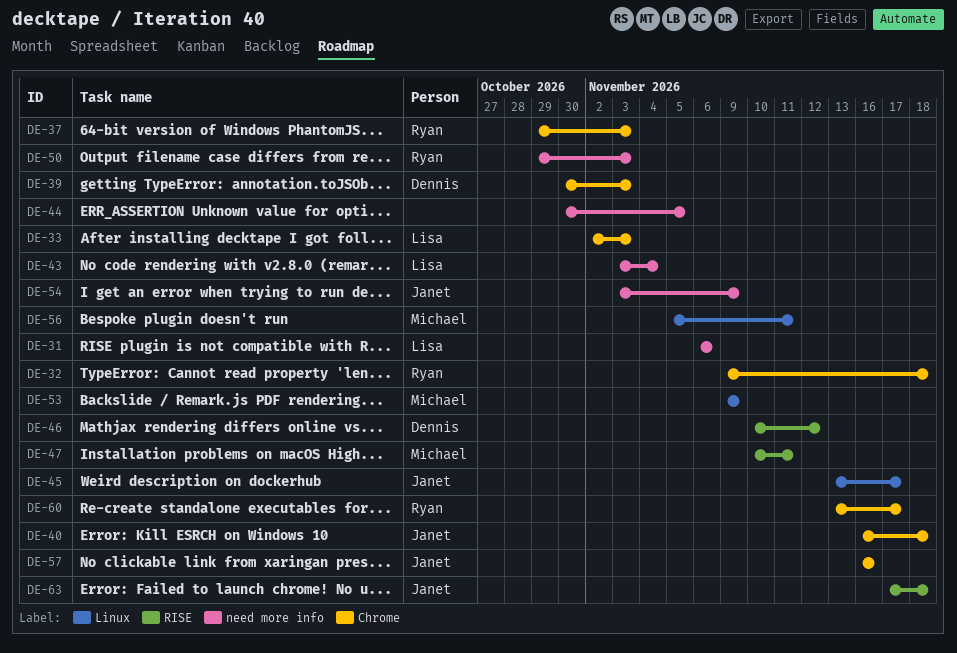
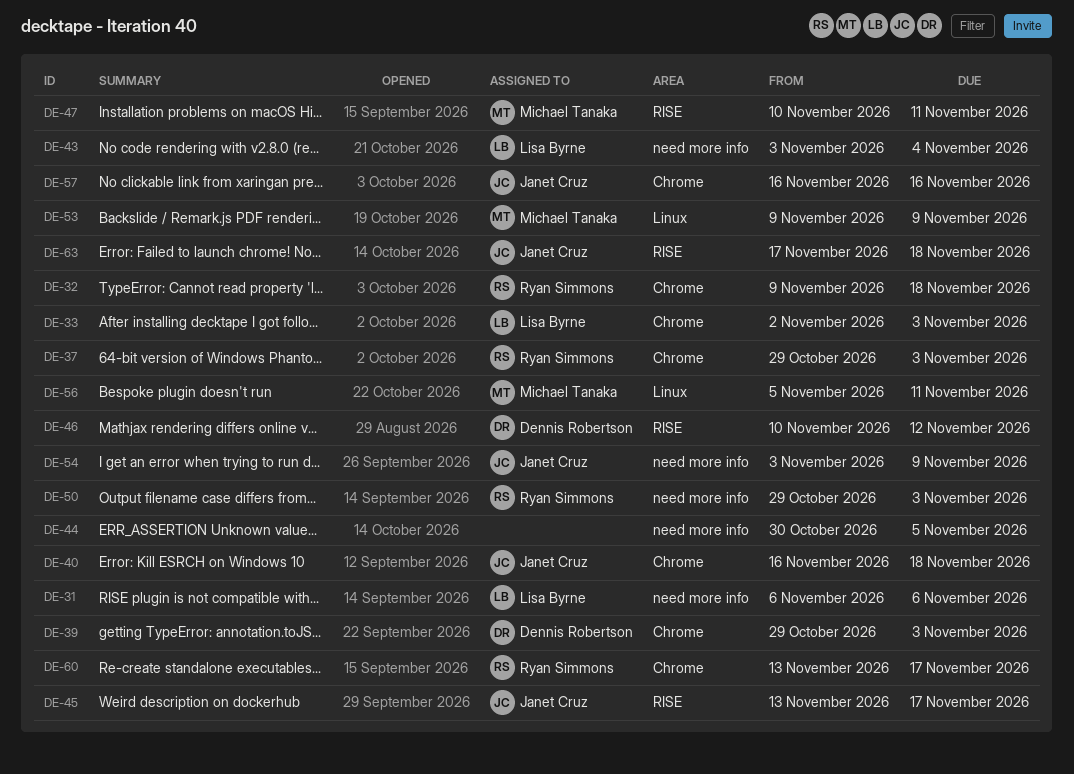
DE-39, start: Oct 30 -> Oct 29
DE-45, label: Linux -> RISE

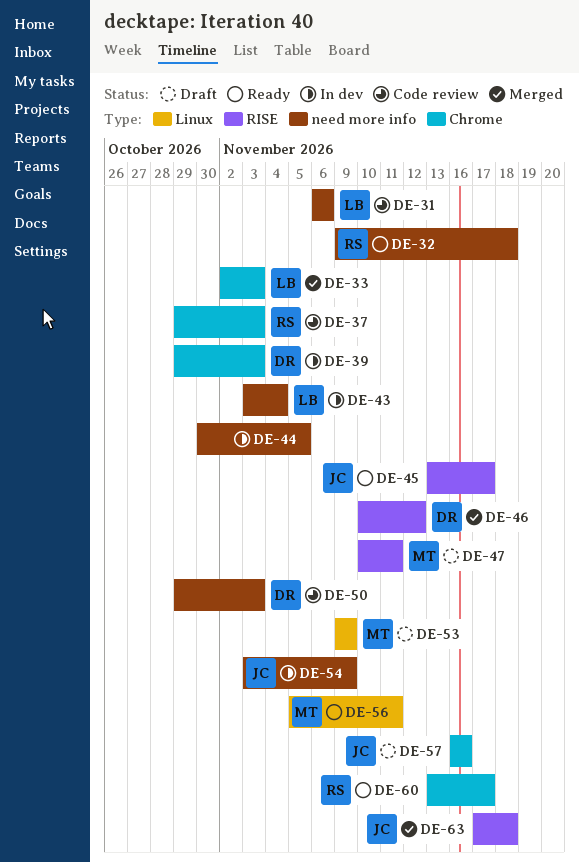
DE-32, label: Chrome -> need more info
DE-40: present -> none
DE-50, owner: Ryan Simmons -> Dennis Robertson

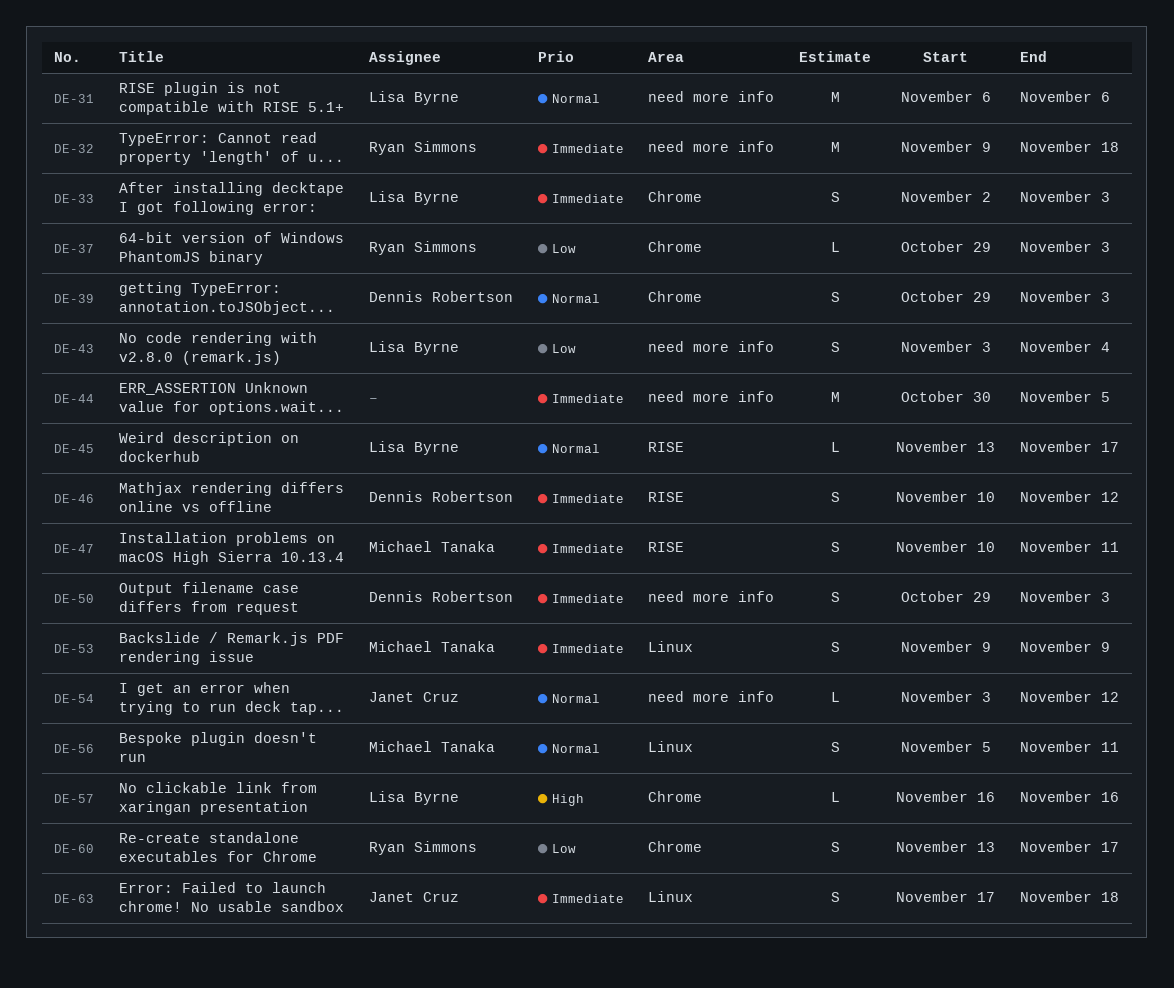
DE-45, owner: Janet Cruz -> Lisa Byrne
DE-54, due: Nov 9 -> Nov 12
DE-57, owner: Janet Cruz -> Lisa Byrne
DE-63, label: RISE -> Linux

